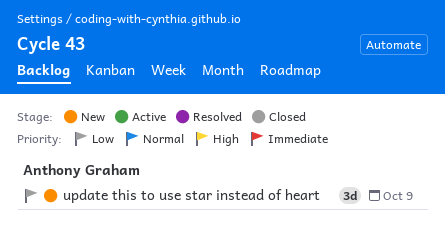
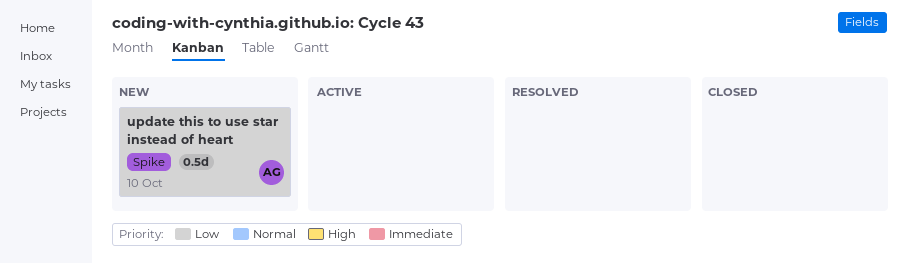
update this to use star instead of heart, estimate: 3d -> 0.5d
update this to use star instead of heart, due: Oct 9 -> Oct 10

